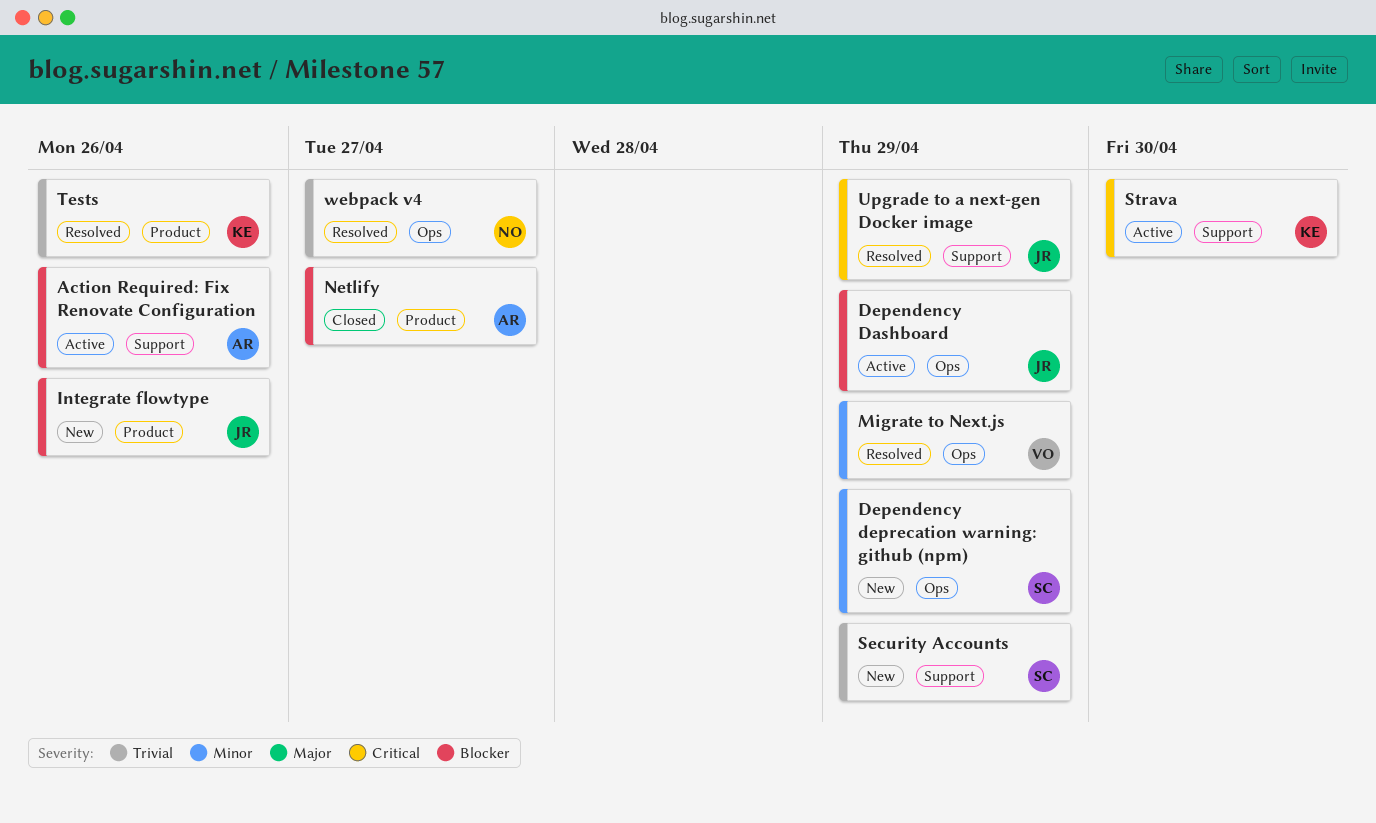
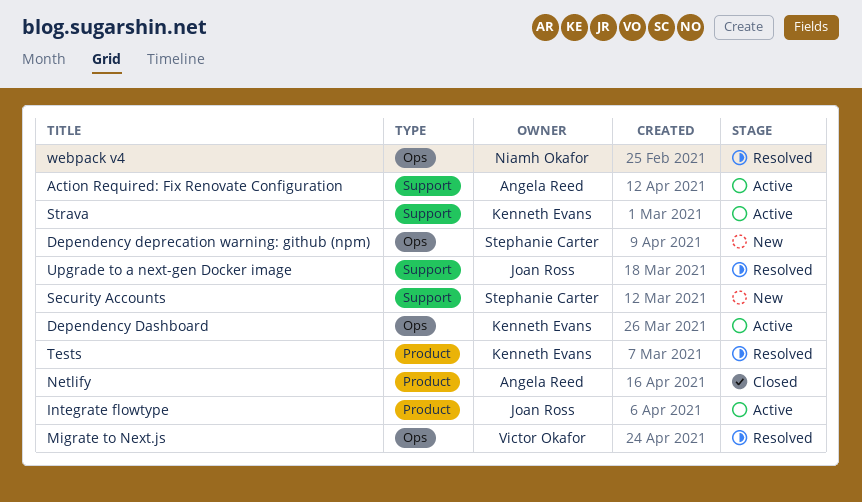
Dependency Dashboard, owner: Joan Ross -> Kenneth Evans
Integrate flowtype, status: New -> Active

